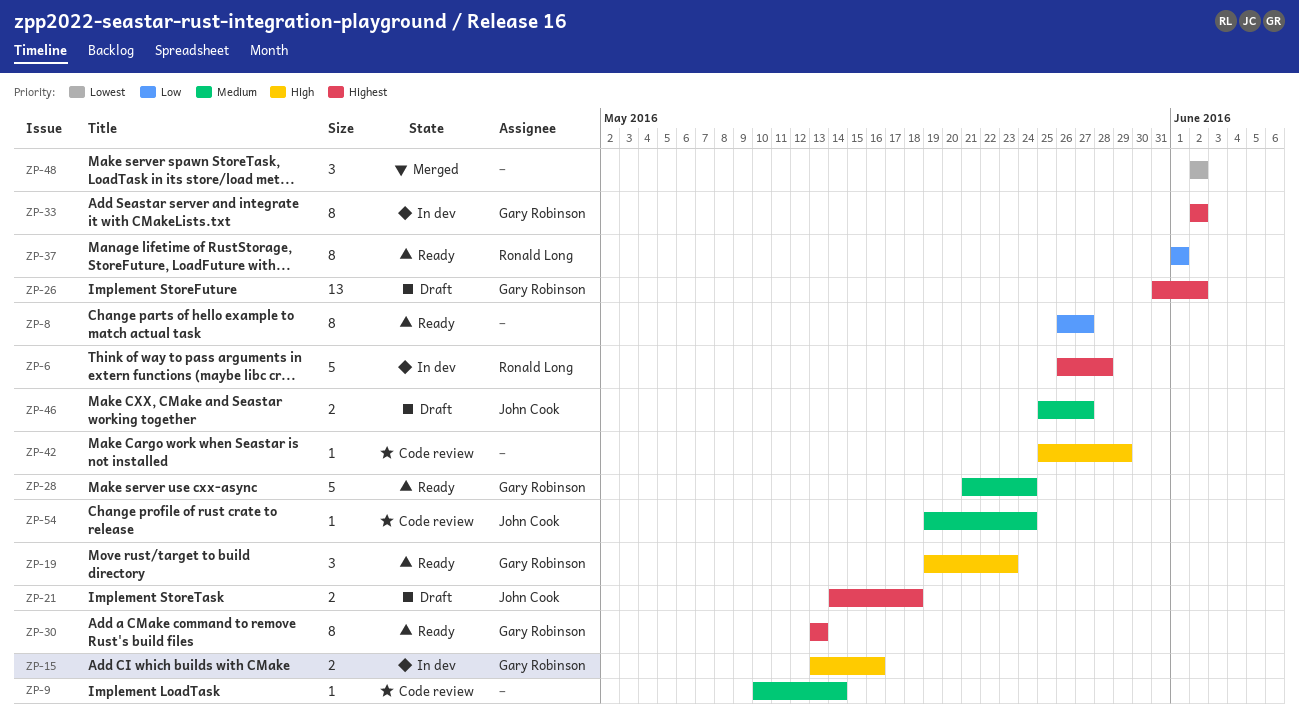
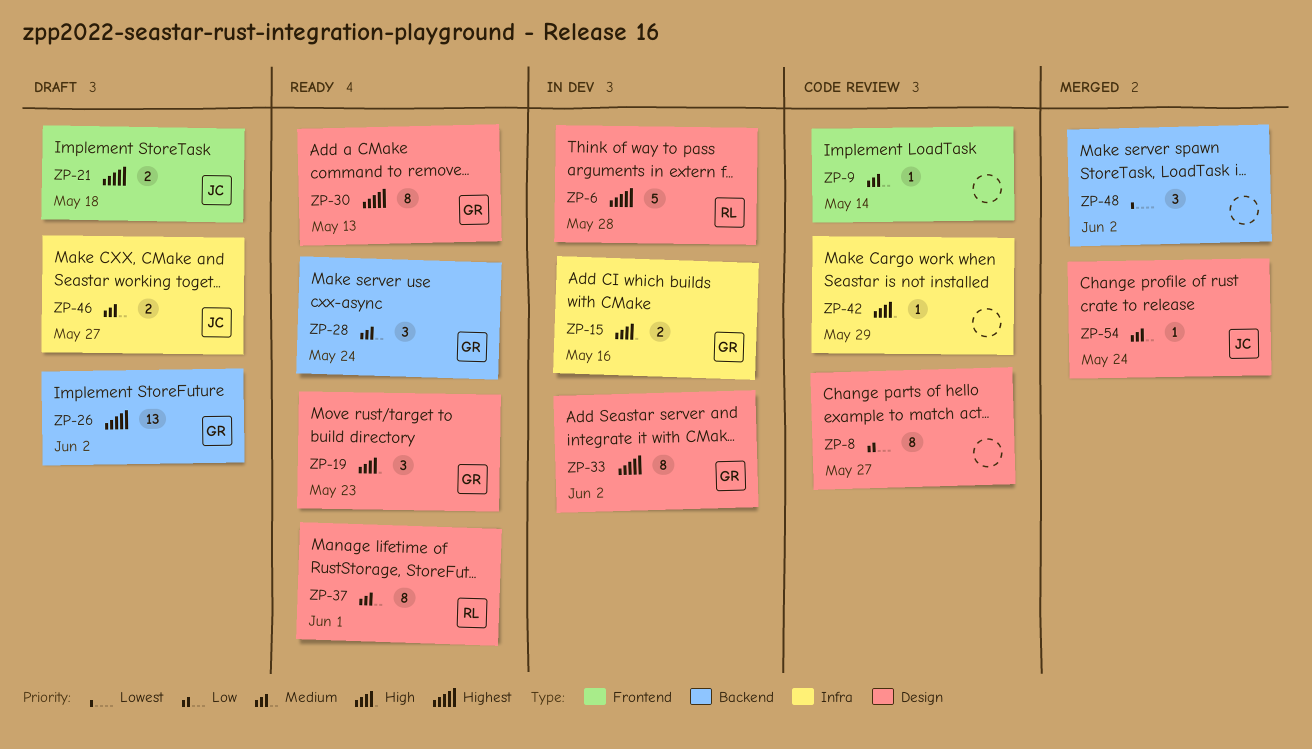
ZP-8, status: Ready -> Code review
ZP-28, estimate: 5 -> 3
ZP-37, priority: Low -> Medium
ZP-54, status: Code review -> Merged

